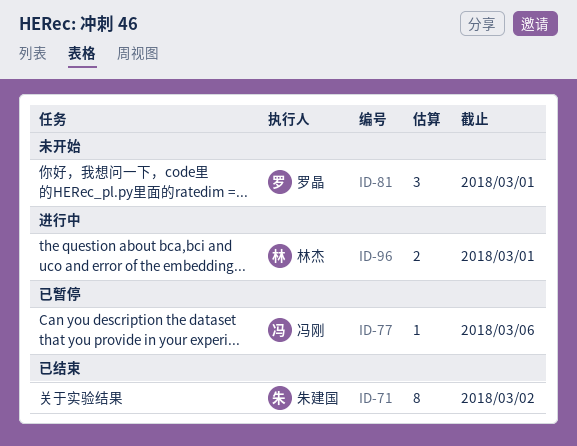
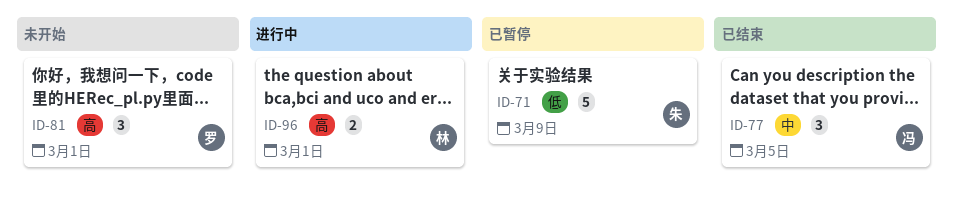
ID-71, status: 已结束 -> 已暂停
ID-71, estimate: 8 -> 5
ID-71, due: Mar 2 -> Mar 9
ID-77, status: 已暂停 -> 已结束
ID-77, estimate: 1 -> 3
ID-77, due: Mar 6 -> Mar 5

